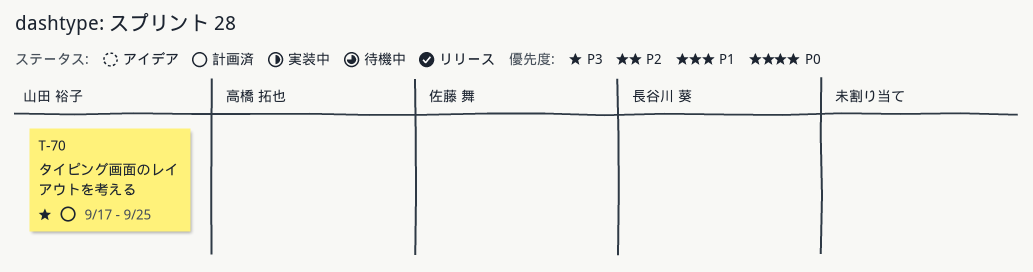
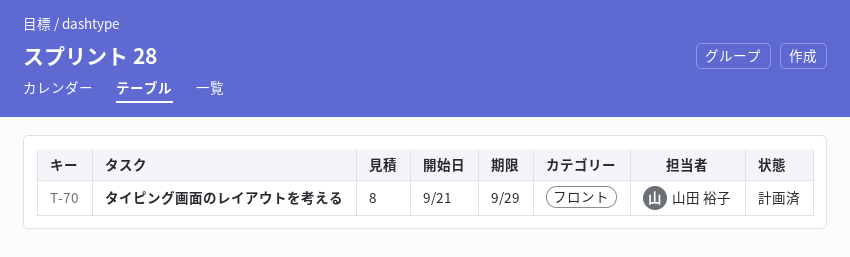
T-70, start: Sep 17 -> Sep 21
T-70, due: Sep 25 -> Sep 29

